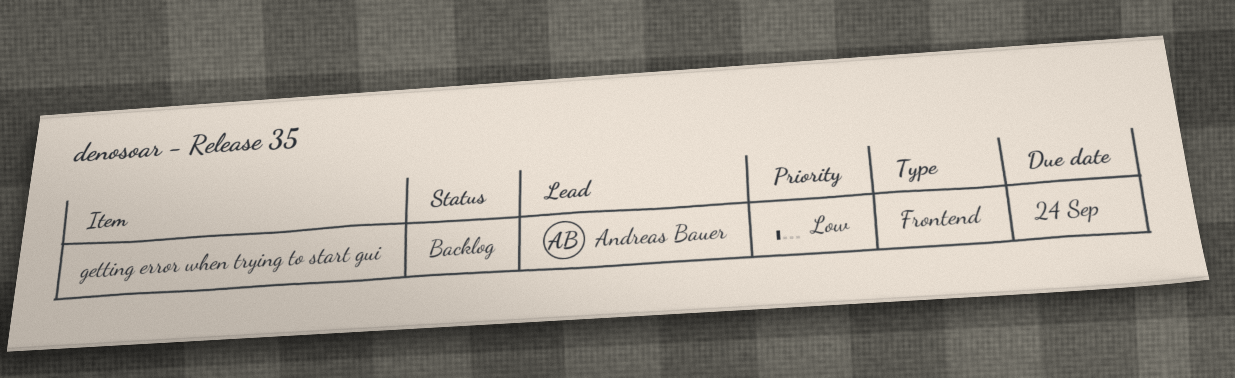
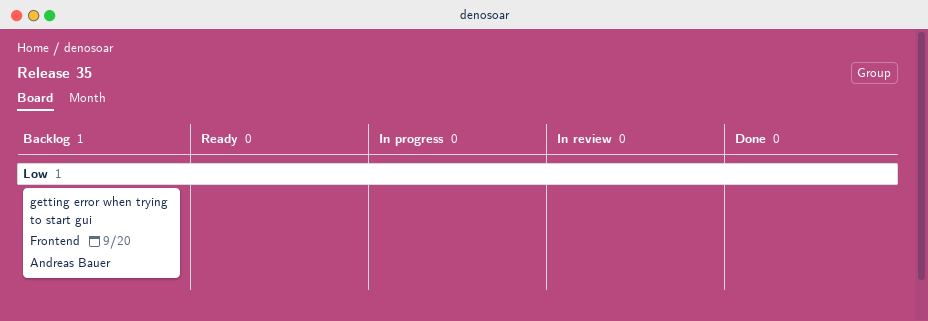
getting error when trying to start gui, due: Sep 24 -> Sep 20

